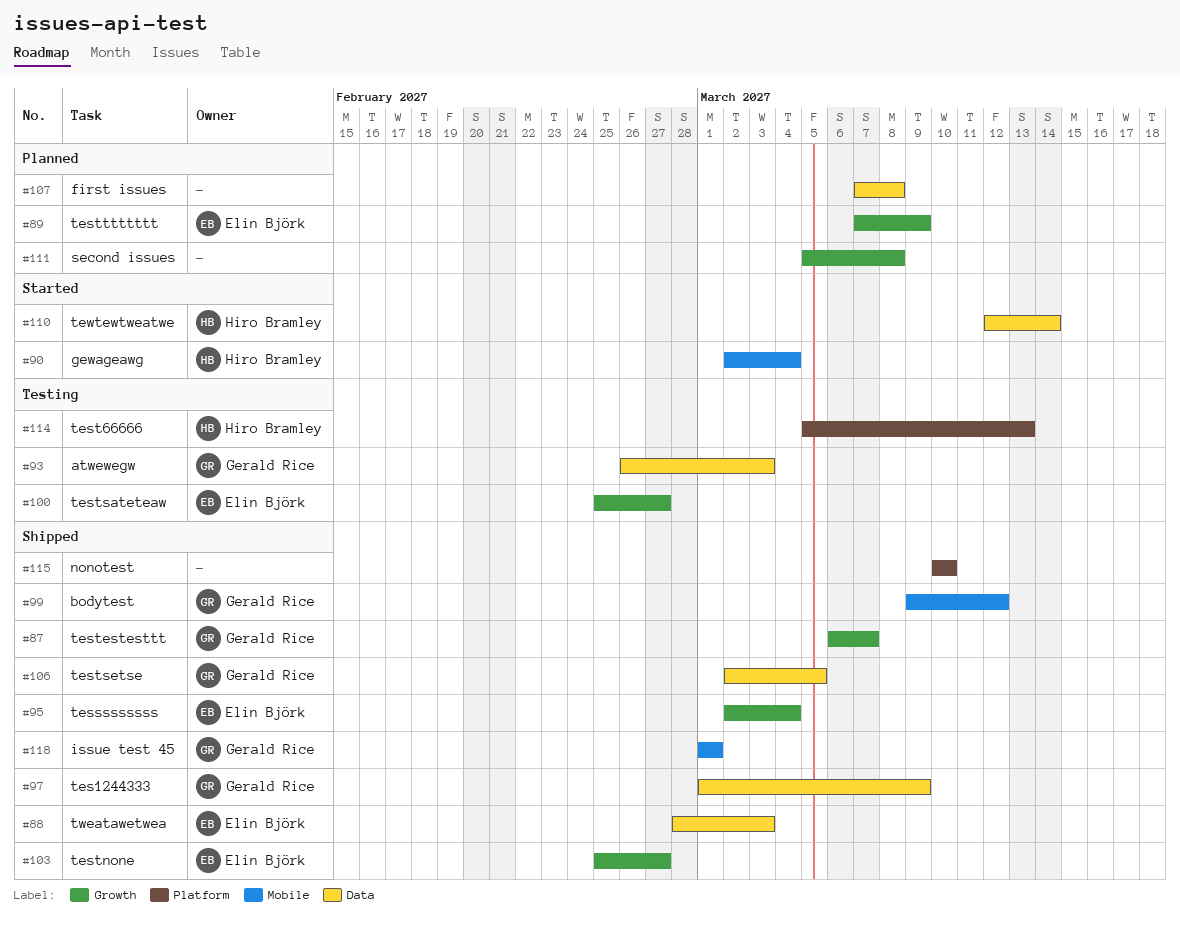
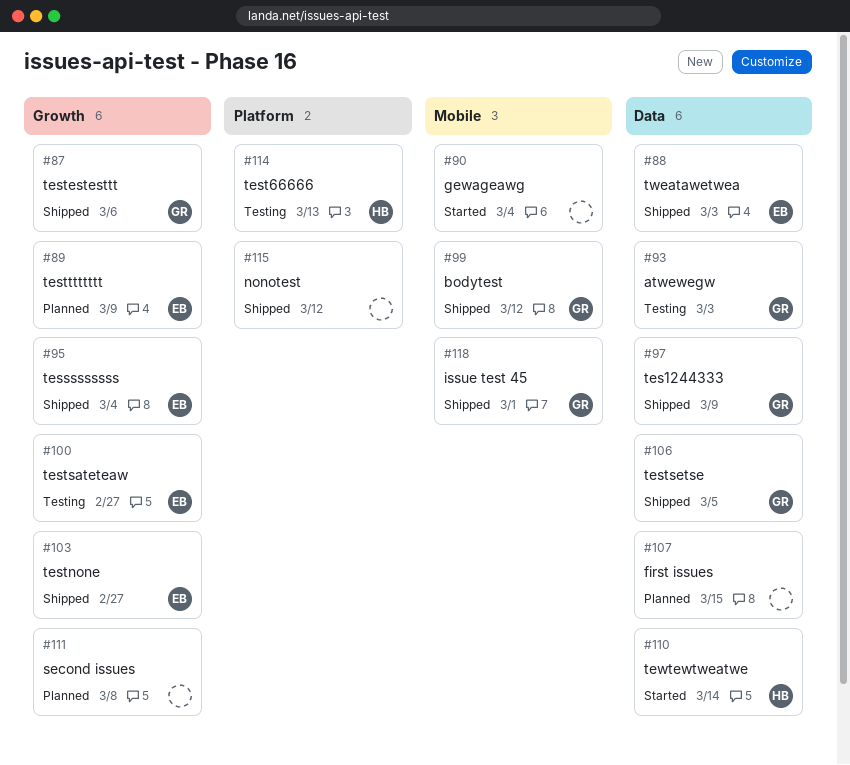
#87, due: Mar 7 -> Mar 6
#90, owner: Hiro Bramley -> none
#107, due: Mar 8 -> Mar 15
#115, due: Mar 10 -> Mar 12

